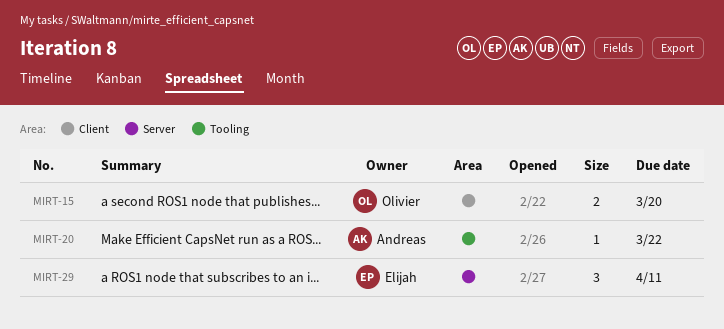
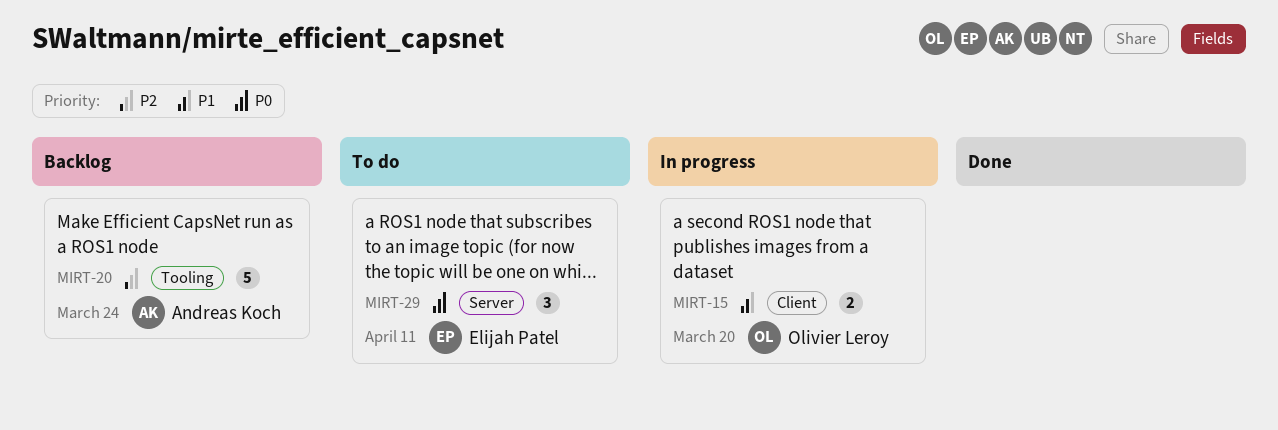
MIRT-20, estimate: 1 -> 5
MIRT-20, due: Mar 22 -> Mar 24

